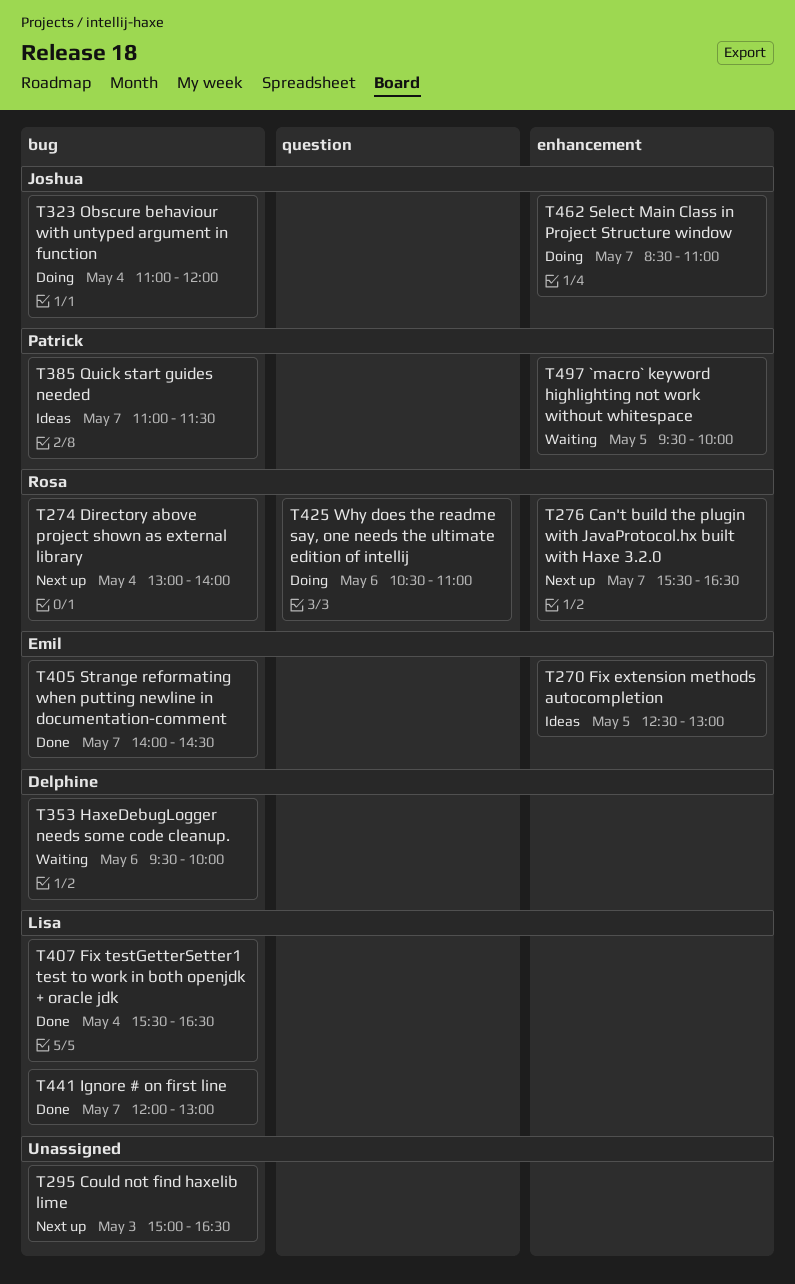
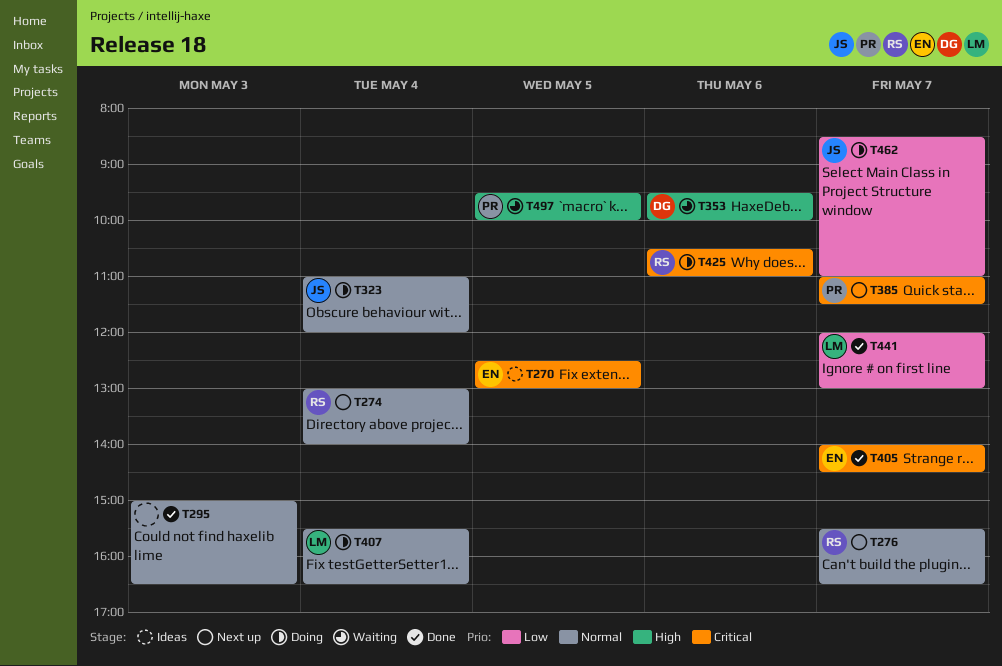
T295, status: Next up -> Done
T385, status: Ideas -> Next up
T407, status: Done -> Doing

